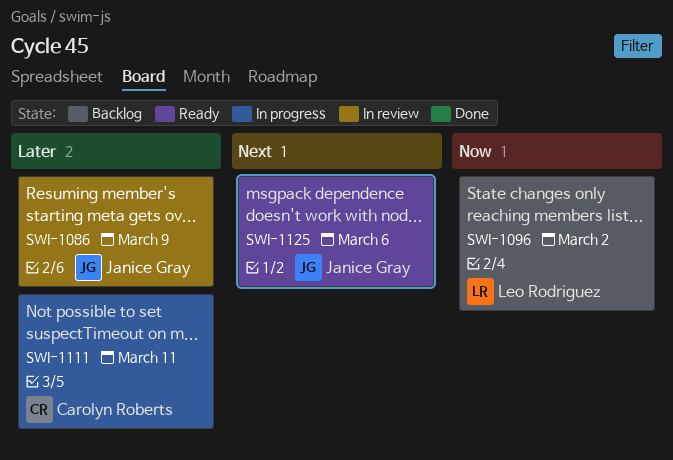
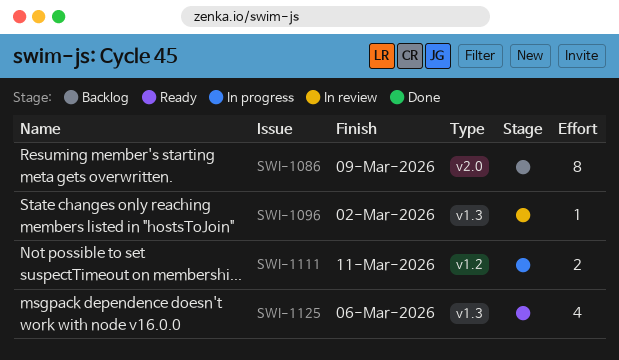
SWI-1086, status: In review -> Backlog
SWI-1096, status: Backlog -> In review

